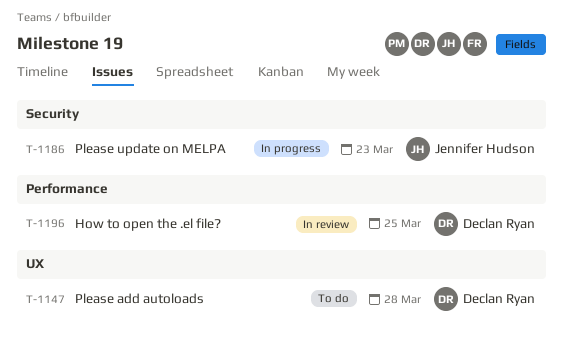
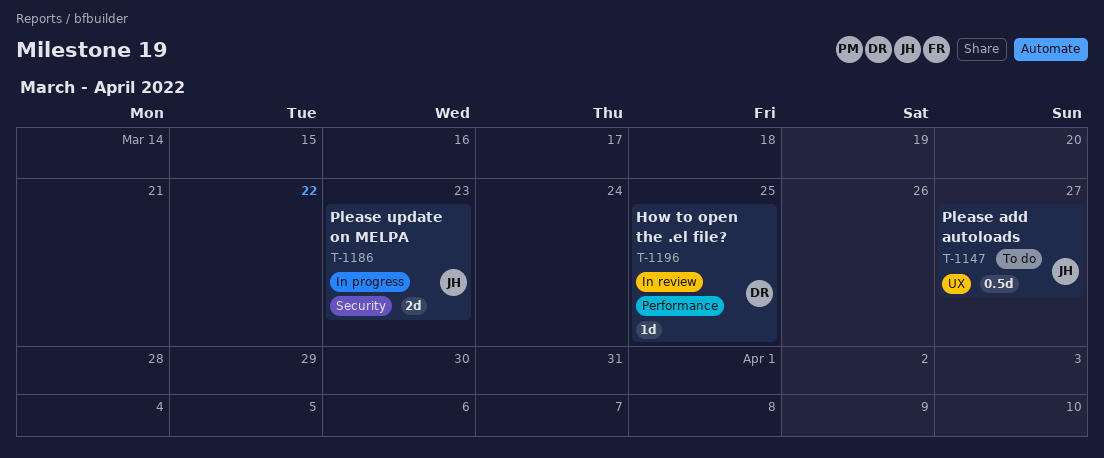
T-1147, owner: Declan Ryan -> Jennifer Hudson
T-1147, due: Mar 28 -> Mar 27

